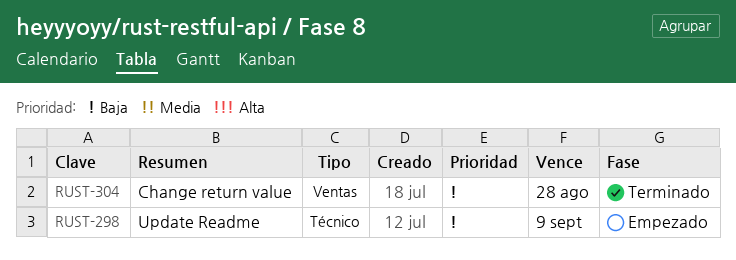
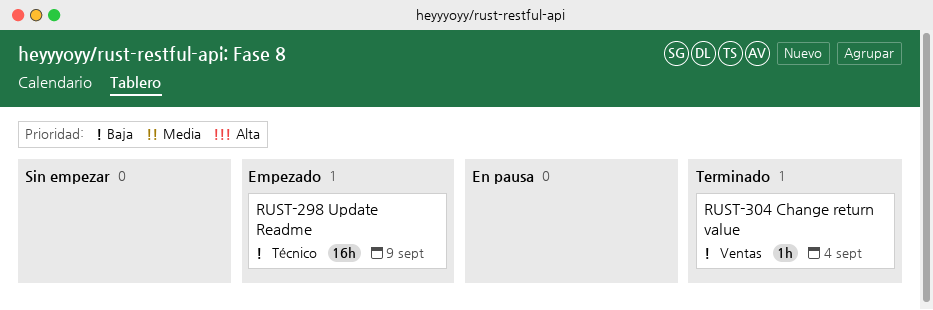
RUST-304, due: Aug 28 -> Sep 4

